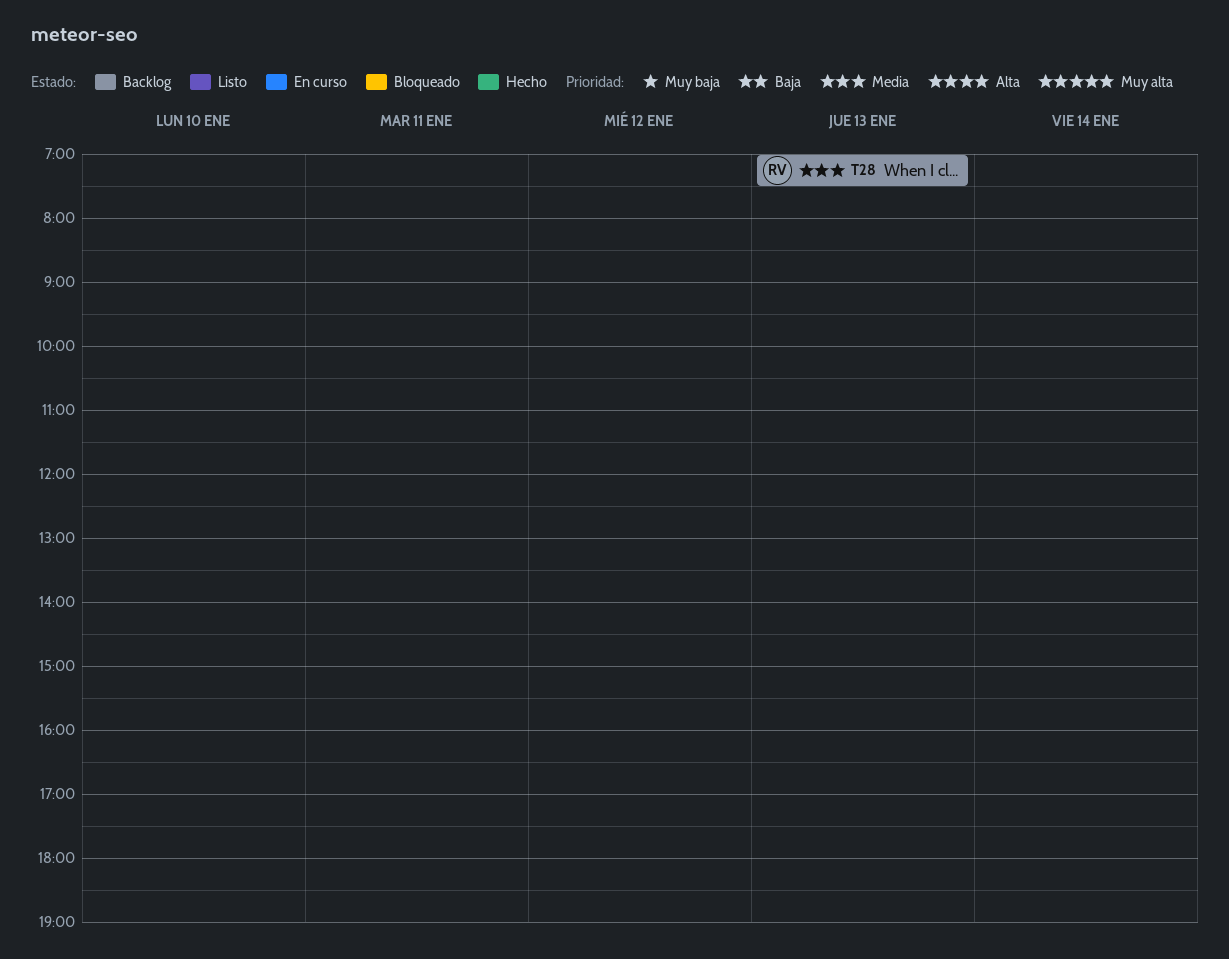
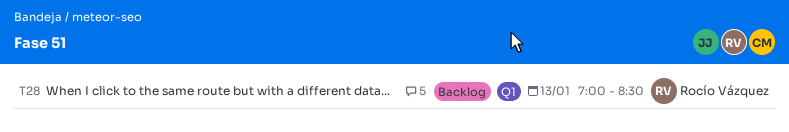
T28, ends: 07:30 -> 08:30

